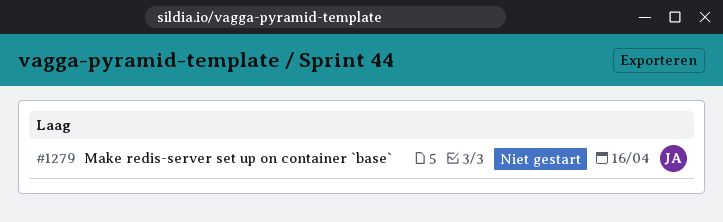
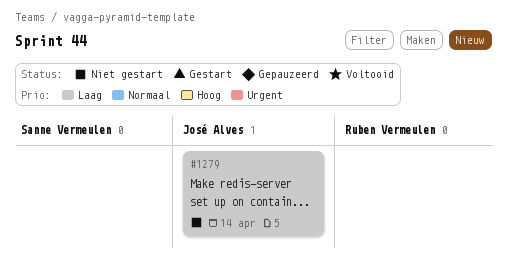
#1279, due: Apr 16 -> Apr 14

